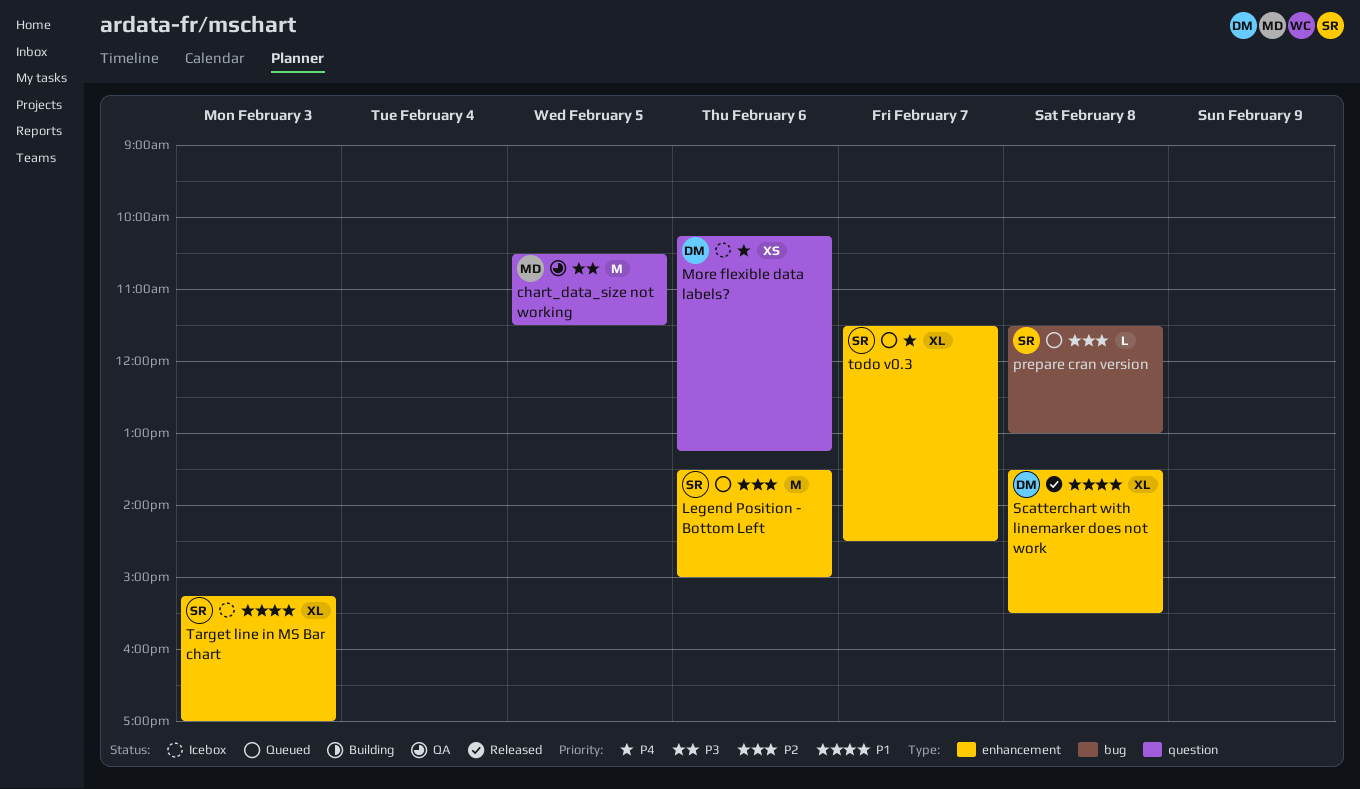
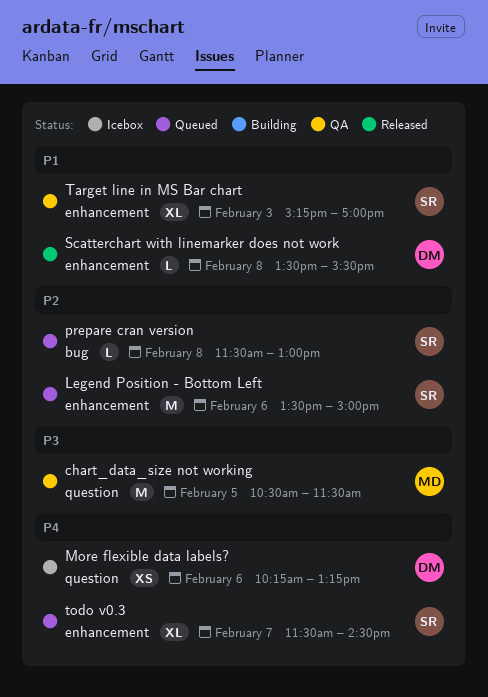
Scatterchart with linemarker does not work, estimate: XL -> L
Target line in MS Bar chart, status: Icebox -> QA

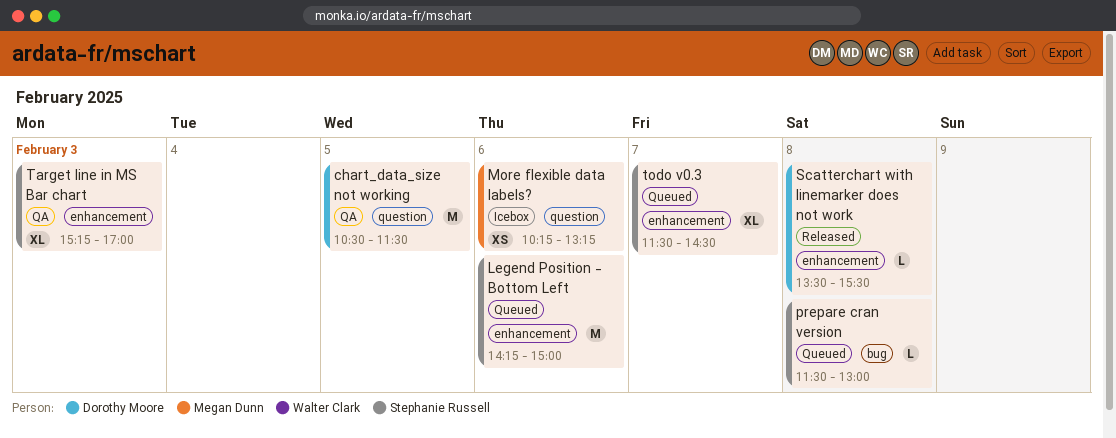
chart_data_size not working, owner: Megan Dunn -> Dorothy Moore
Legend Position - Bottom Left, begins: 13:30 -> 14:15
More flexible data labels?, owner: Dorothy Moore -> Megan Dunn

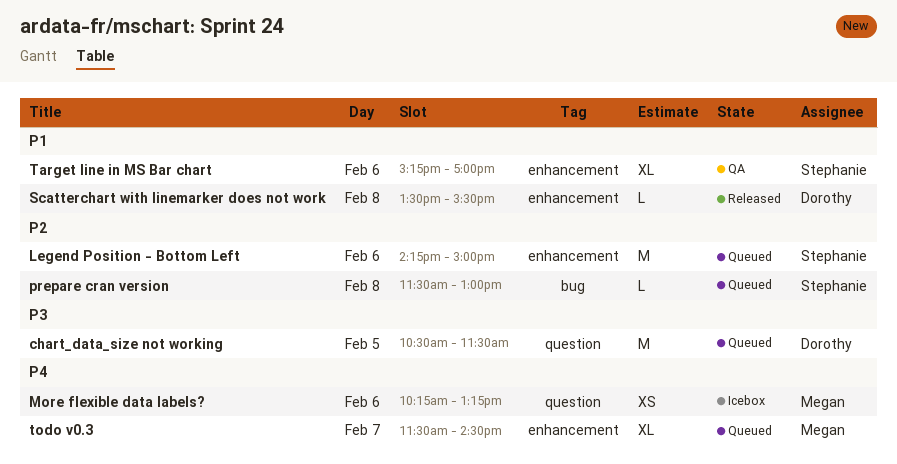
chart_data_size not working, status: QA -> Queued
Target line in MS Bar chart, day: Feb 3 -> Feb 6
todo v0.3, owner: Stephanie Russell -> Megan Dunn

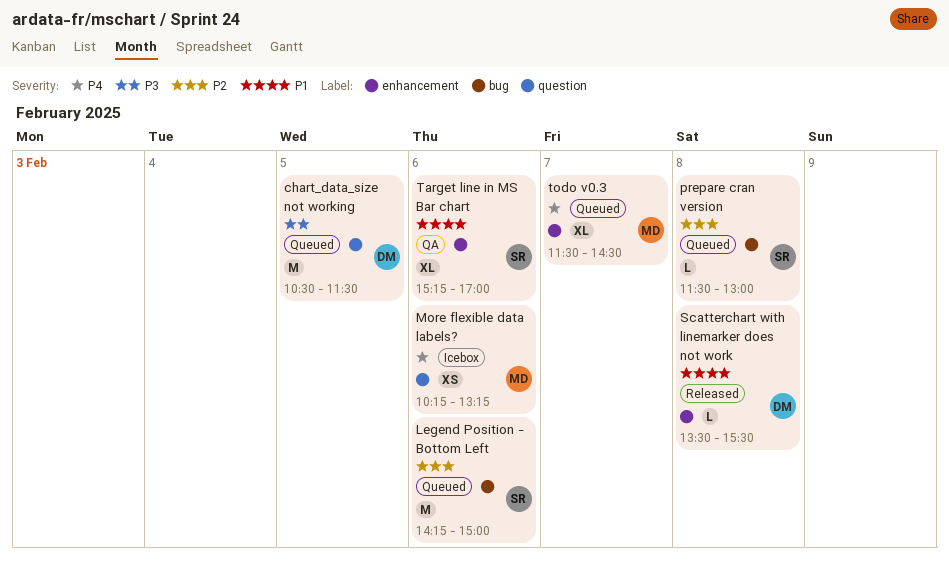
Legend Position - Bottom Left, label: enhancement -> bug

